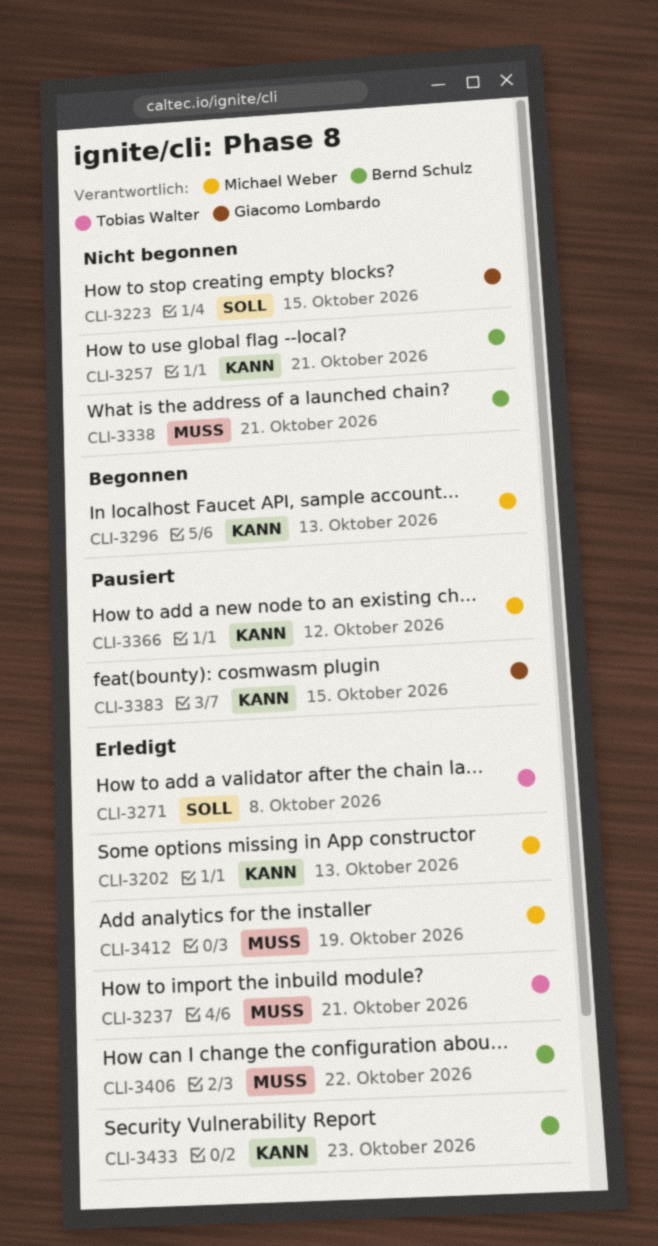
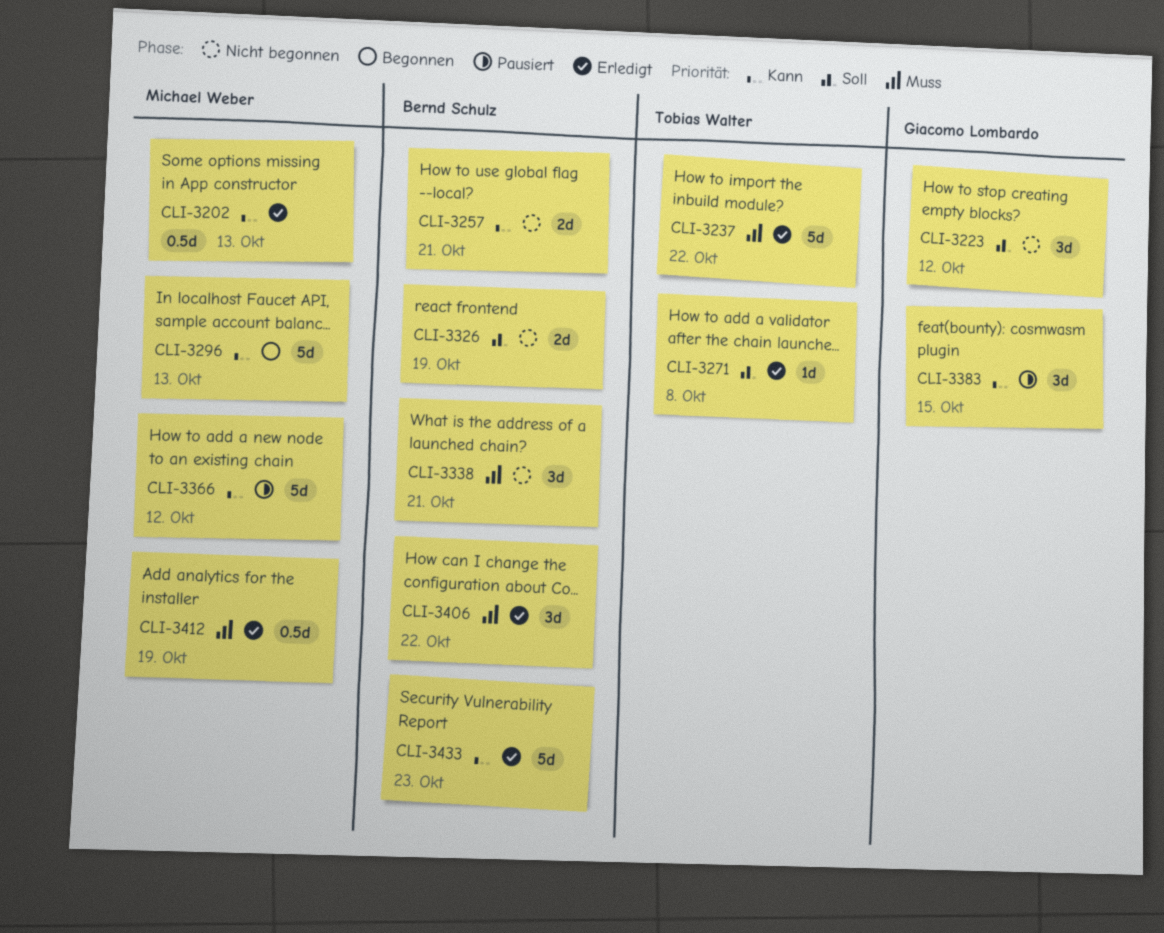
CLI-3223, due: Oct 15 -> Oct 12
CLI-3237, due: Oct 21 -> Oct 22
CLI-3326: none -> present

